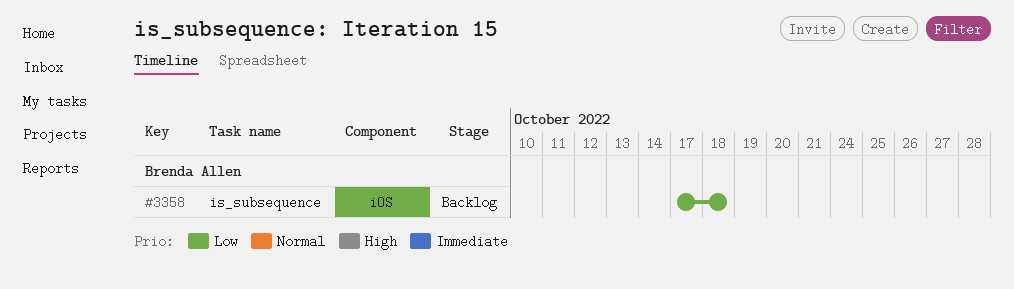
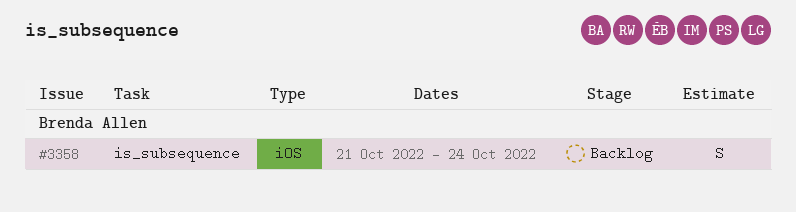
#3358, start: Oct 17 -> Oct 21
#3358, due: Oct 18 -> Oct 24

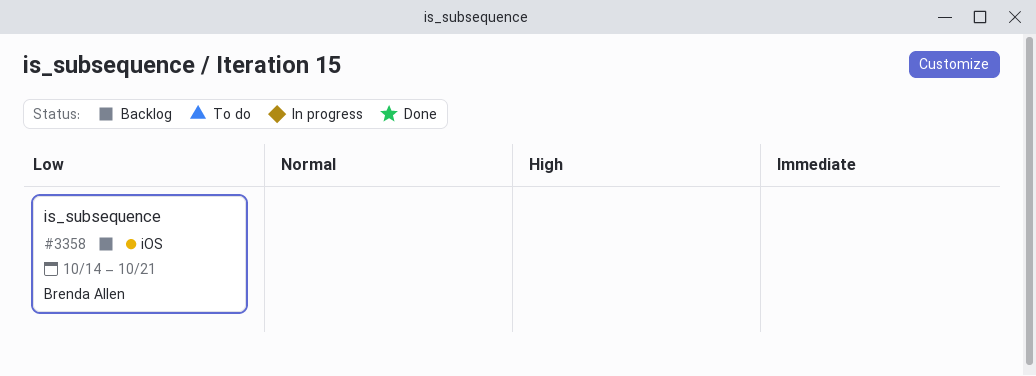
#3358, start: Oct 21 -> Oct 14
#3358, due: Oct 24 -> Oct 21

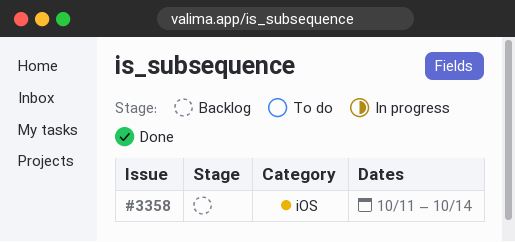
#3358, start: Oct 14 -> Oct 11
#3358, due: Oct 21 -> Oct 14

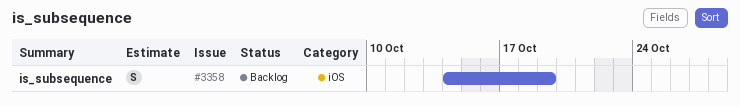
#3358, start: Oct 11 -> Oct 14
#3358, due: Oct 14 -> Oct 19

